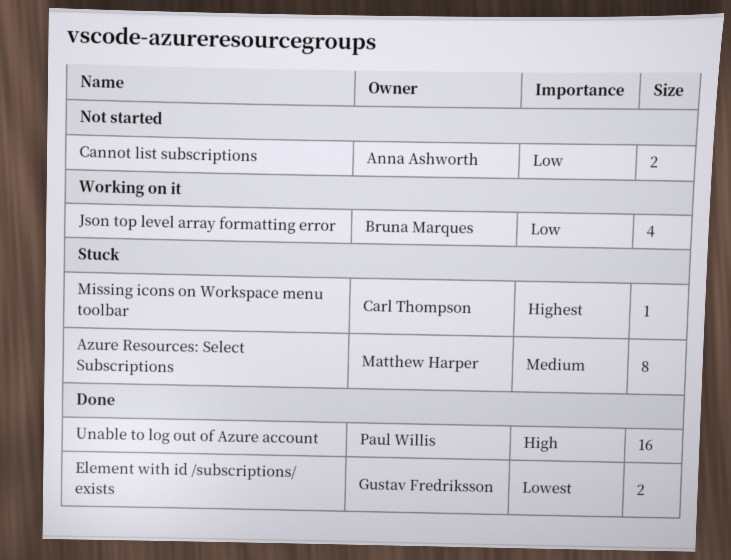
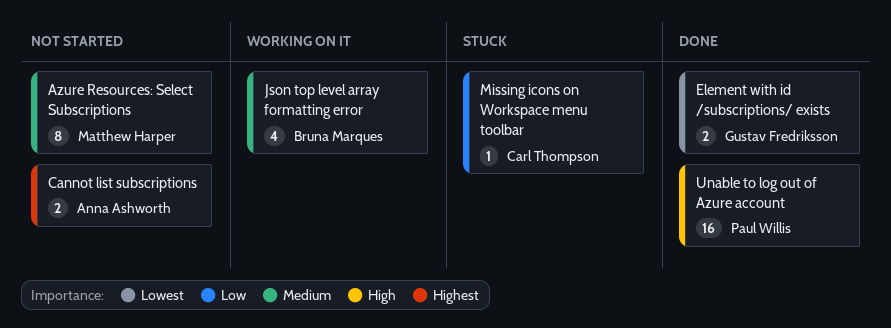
Azure Resources: Select Subscriptions, status: Stuck -> Not started
Cannot list subscriptions, priority: Low -> Highest
Json top level array formatting error, priority: Low -> Medium
Missing icons on Workspace menu toolbar, priority: Highest -> Low

